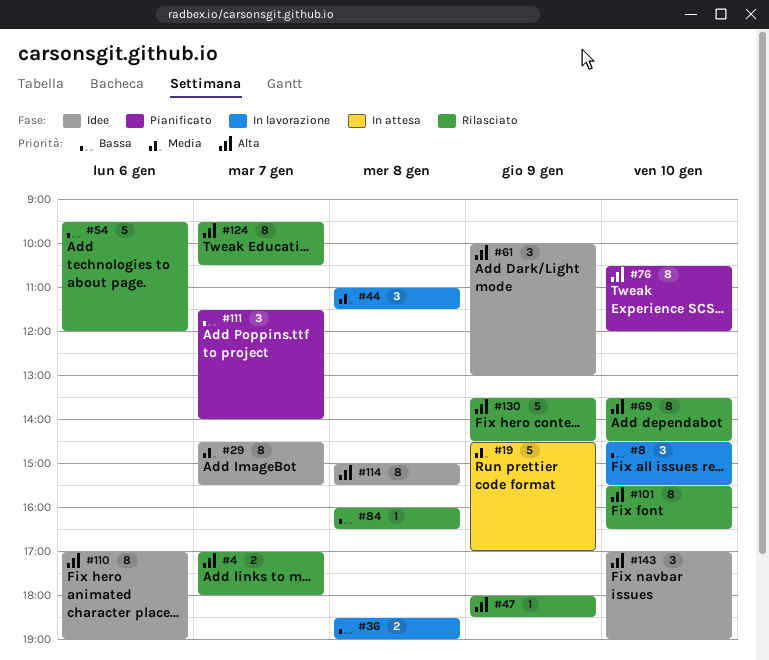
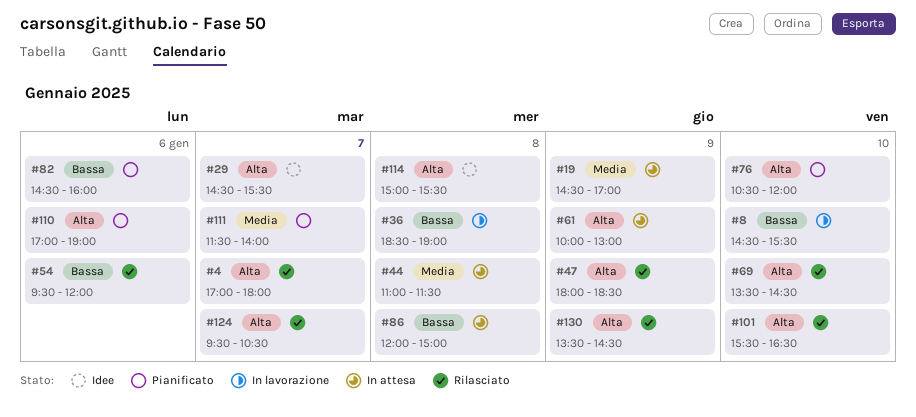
#29, priority: Media -> Alta
#44, status: In lavorazione -> In attesa
#61, status: Idee -> In attesa
#82: none -> present
#84: present -> none
#86: none -> present
#110, status: Idee -> Pianificato
#111, priority: Bassa -> Media
#143: present -> none

